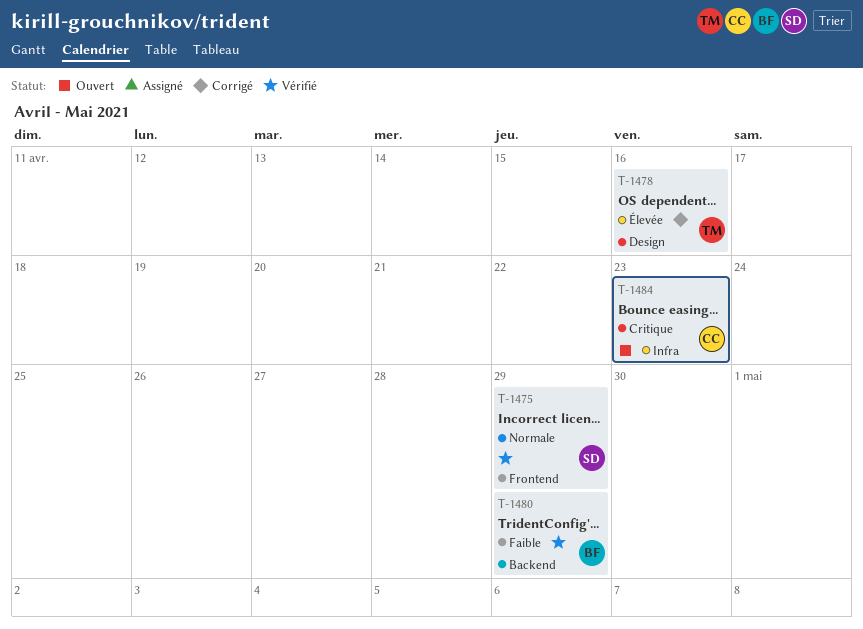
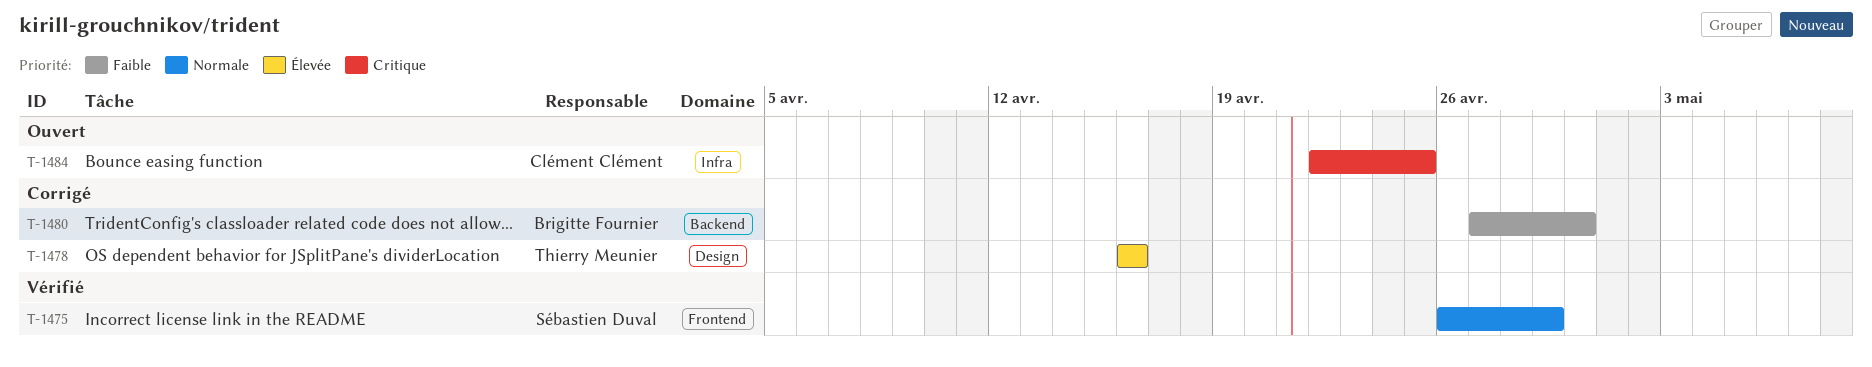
T-1480, status: Vérifié -> Corrigé
T-1480, due: Apr 29 -> Apr 30
T-1484, due: Apr 23 -> Apr 25

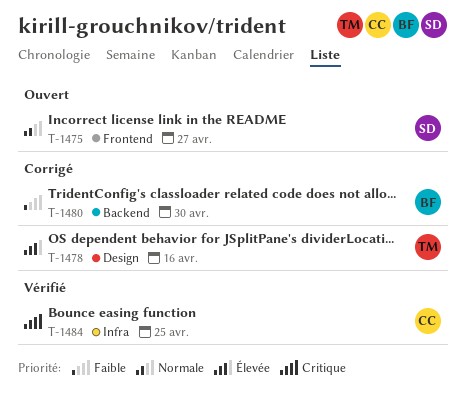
T-1475, status: Vérifié -> Ouvert
T-1475, due: Apr 29 -> Apr 27
T-1484, status: Ouvert -> Vérifié

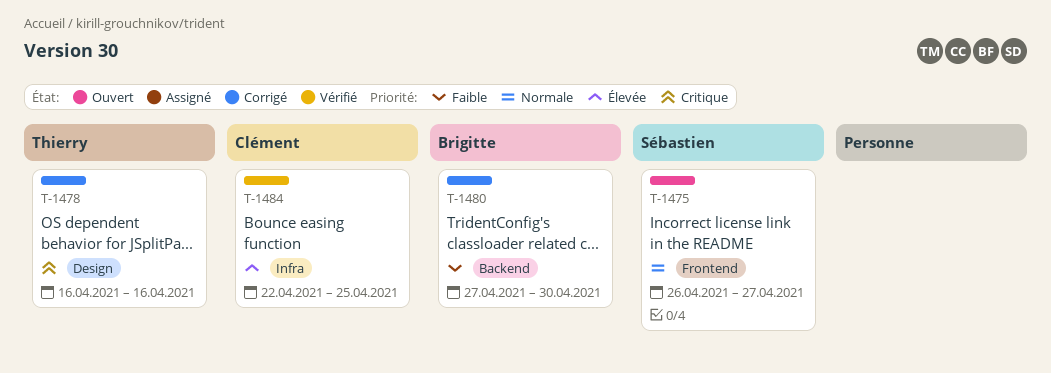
T-1478, priority: Élevée -> Critique
T-1484, priority: Critique -> Élevée

